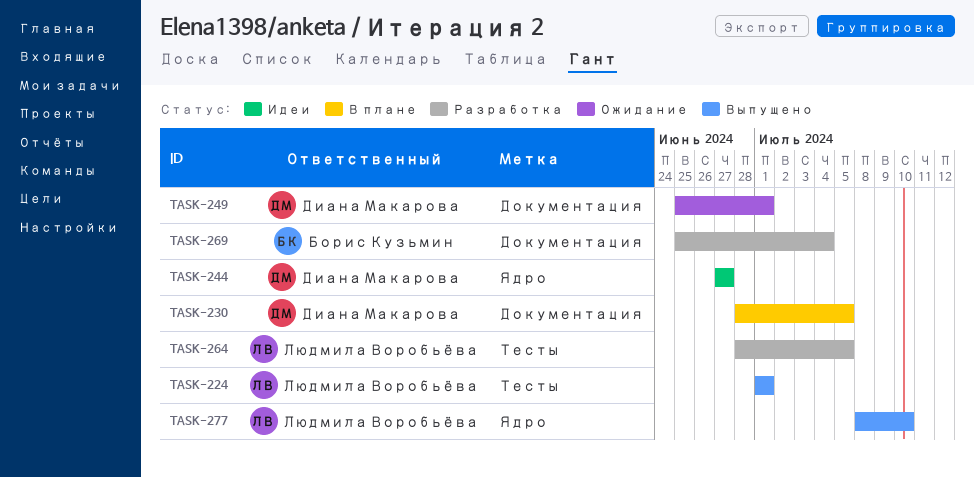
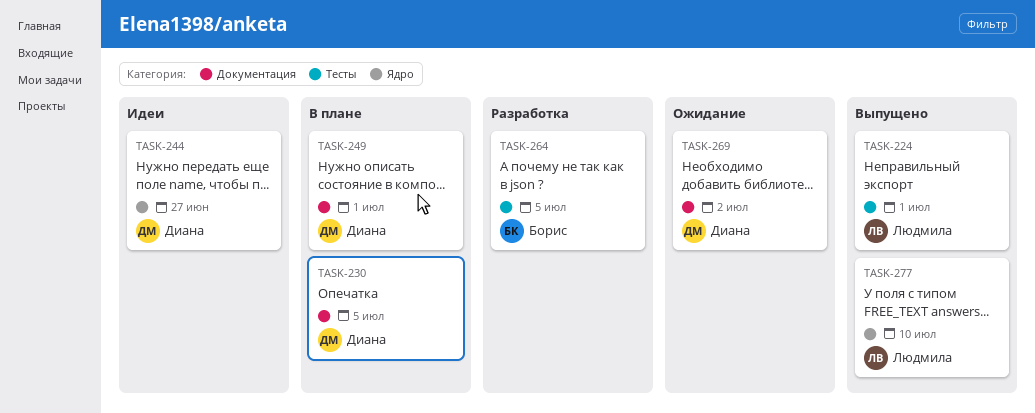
TASK-249, status: Ожидание -> В плане
TASK-264, owner: Людмила Воробьёва -> Борис Кузьмин
TASK-269, status: Разработка -> Ожидание
TASK-269, owner: Борис Кузьмин -> Диана Макарова
TASK-269, due: Jul 4 -> Jul 2

